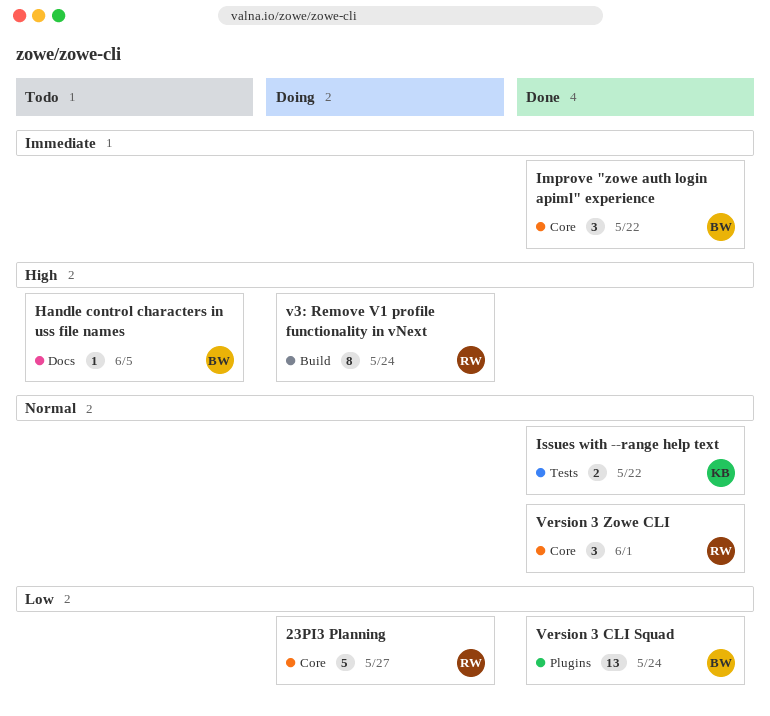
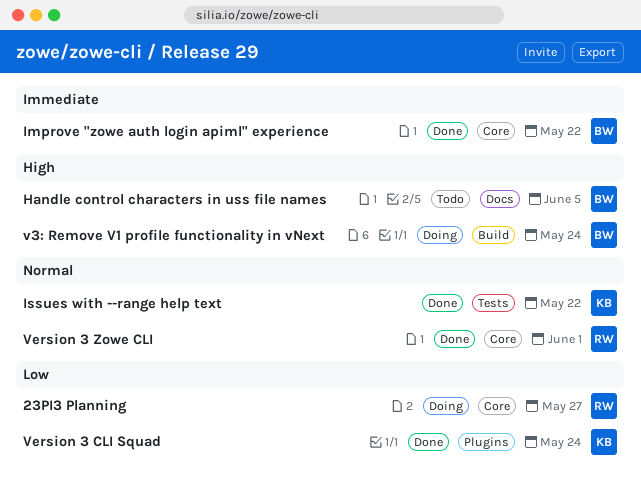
v3: Remove V1 profile functionality in vNext, owner: RW -> BW
Version 3 CLI Squad, owner: BW -> KB

